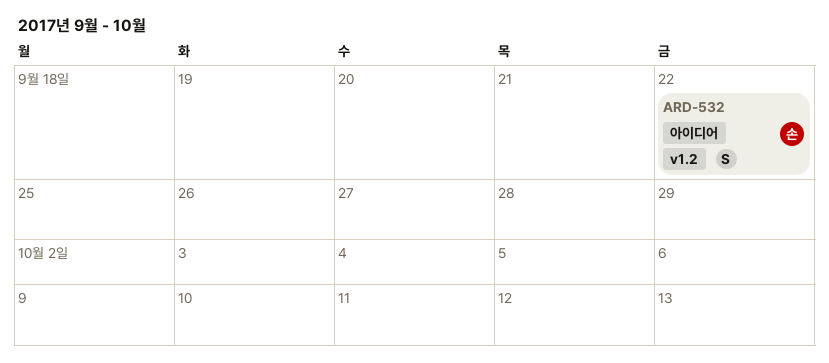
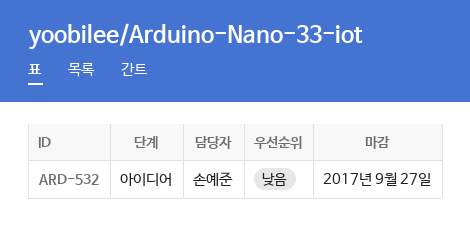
ARD-532, due: Sep 22 -> Sep 27

